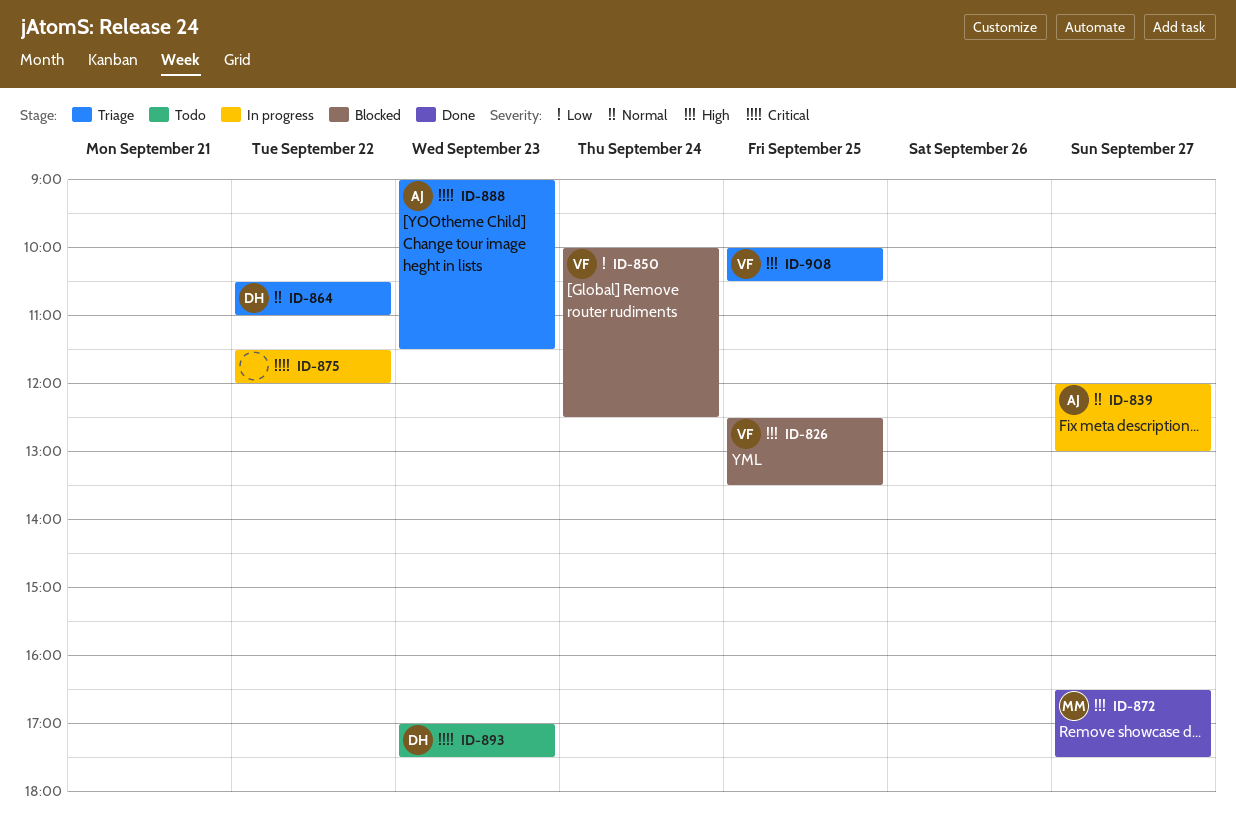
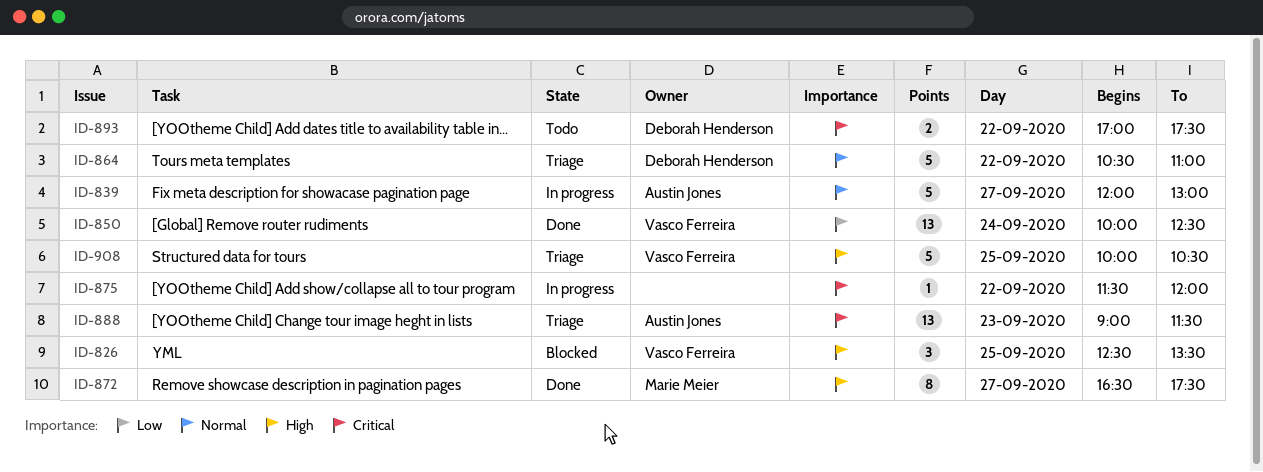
ID-850, status: Blocked -> Done
ID-893, day: Sep 23 -> Sep 22

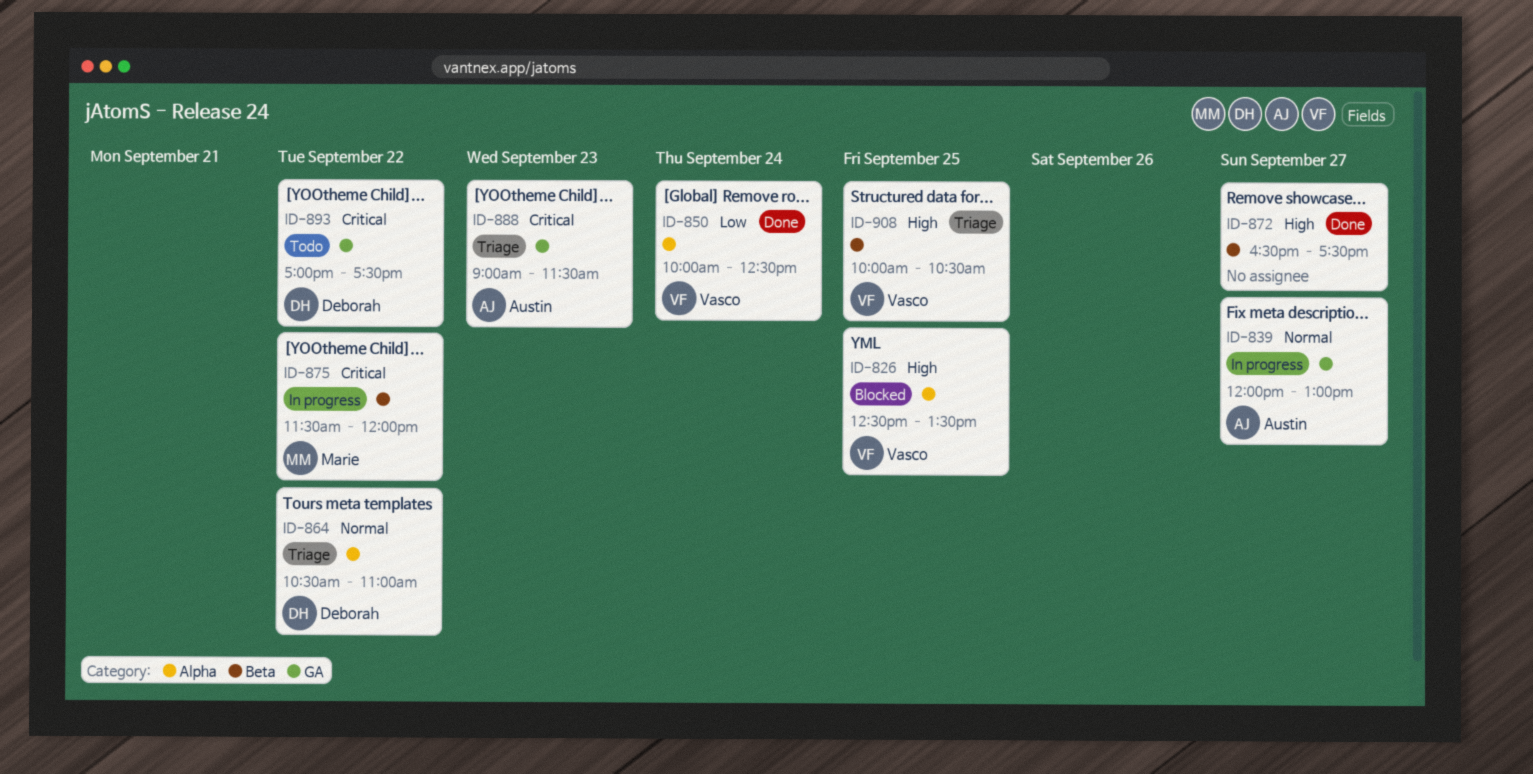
ID-872, owner: Marie Meier -> none
ID-875, owner: none -> Marie Meier

